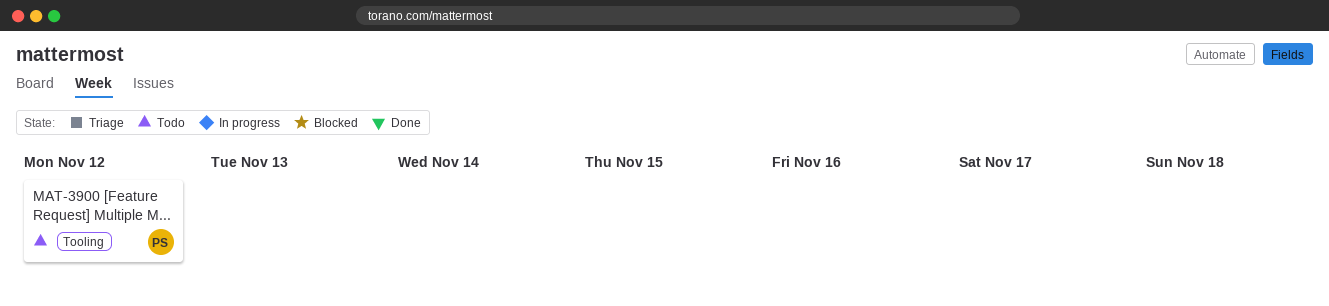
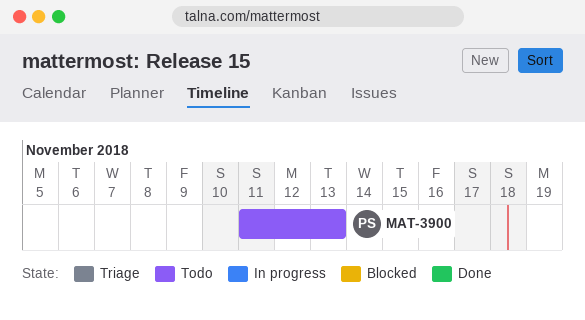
MAT-3900, due: Nov 12 -> Nov 13

